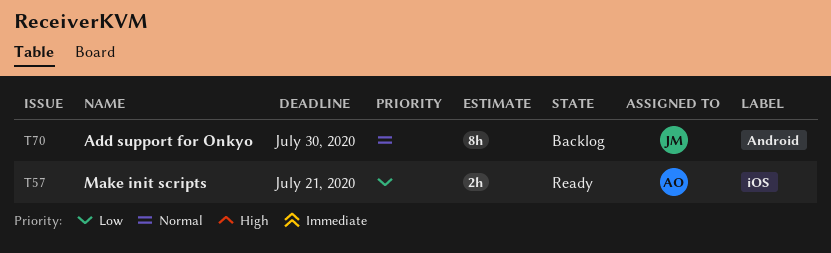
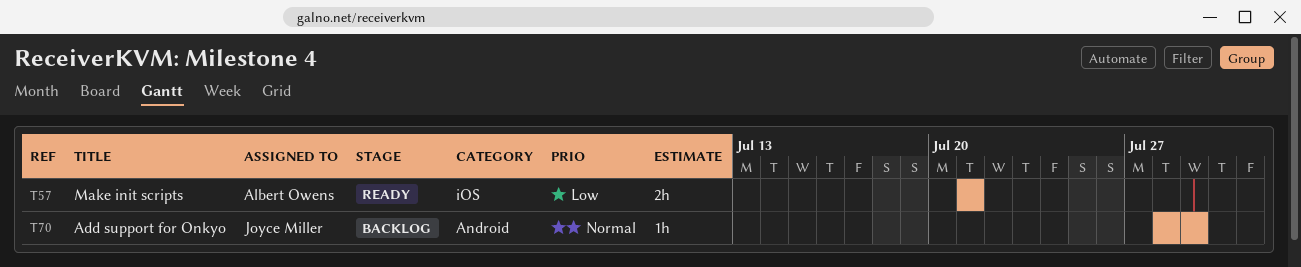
T70, estimate: 8h -> 1h
T70, due: Jul 30 -> Jul 29

